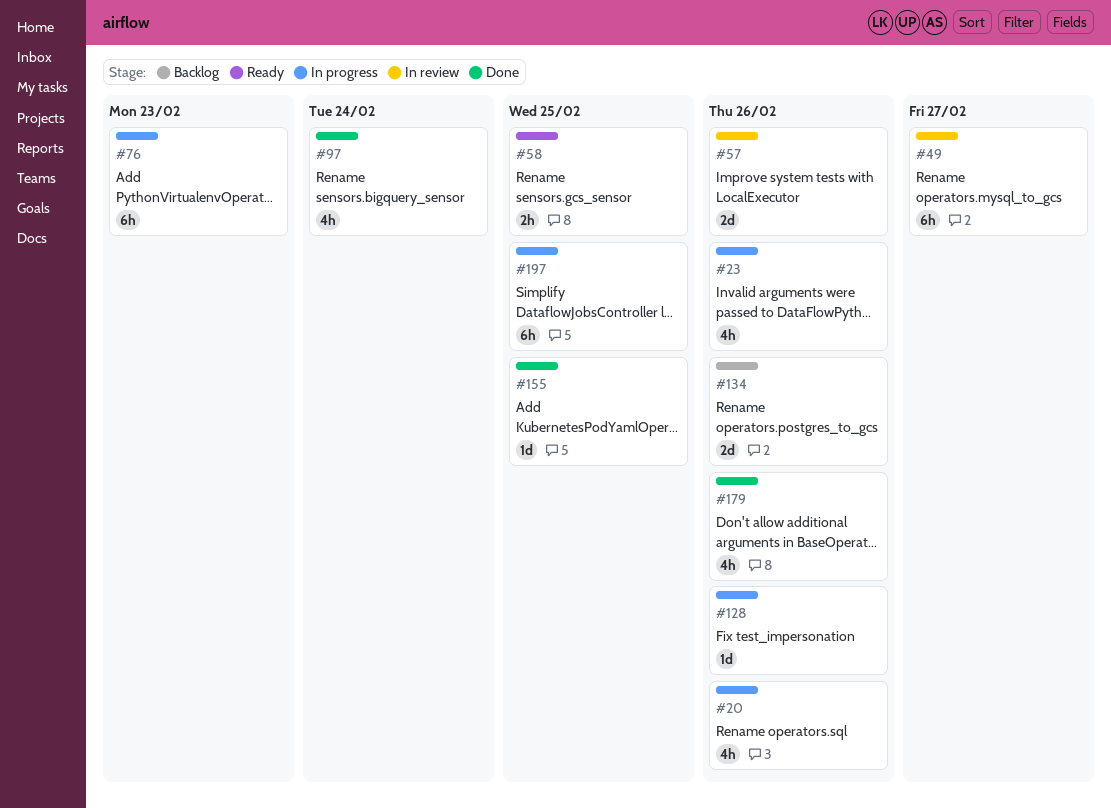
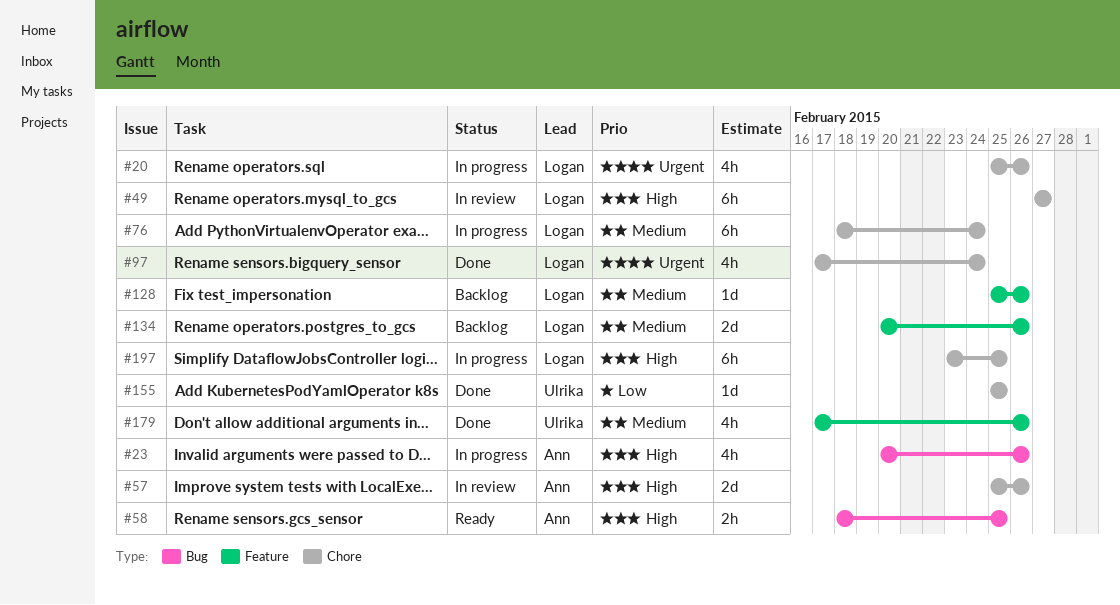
#76, due: Feb 23 -> Feb 24
#128, status: In progress -> Backlog

